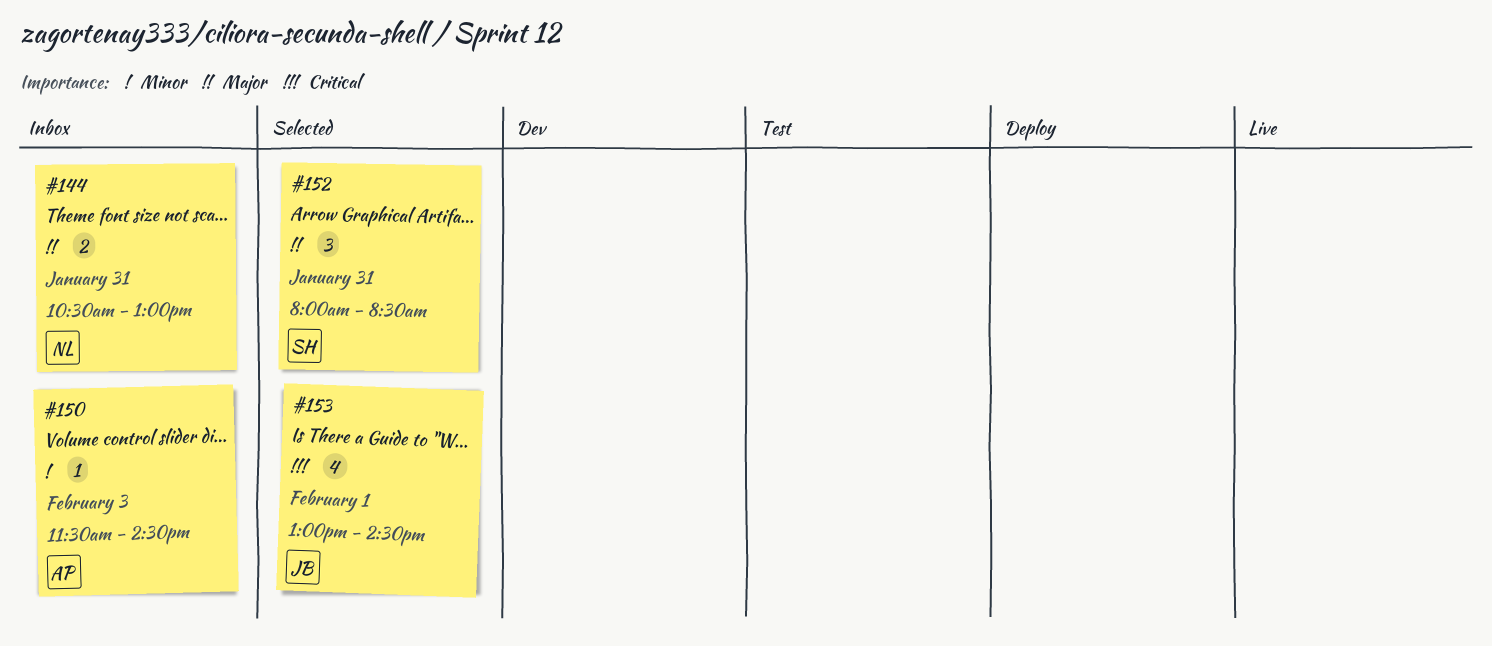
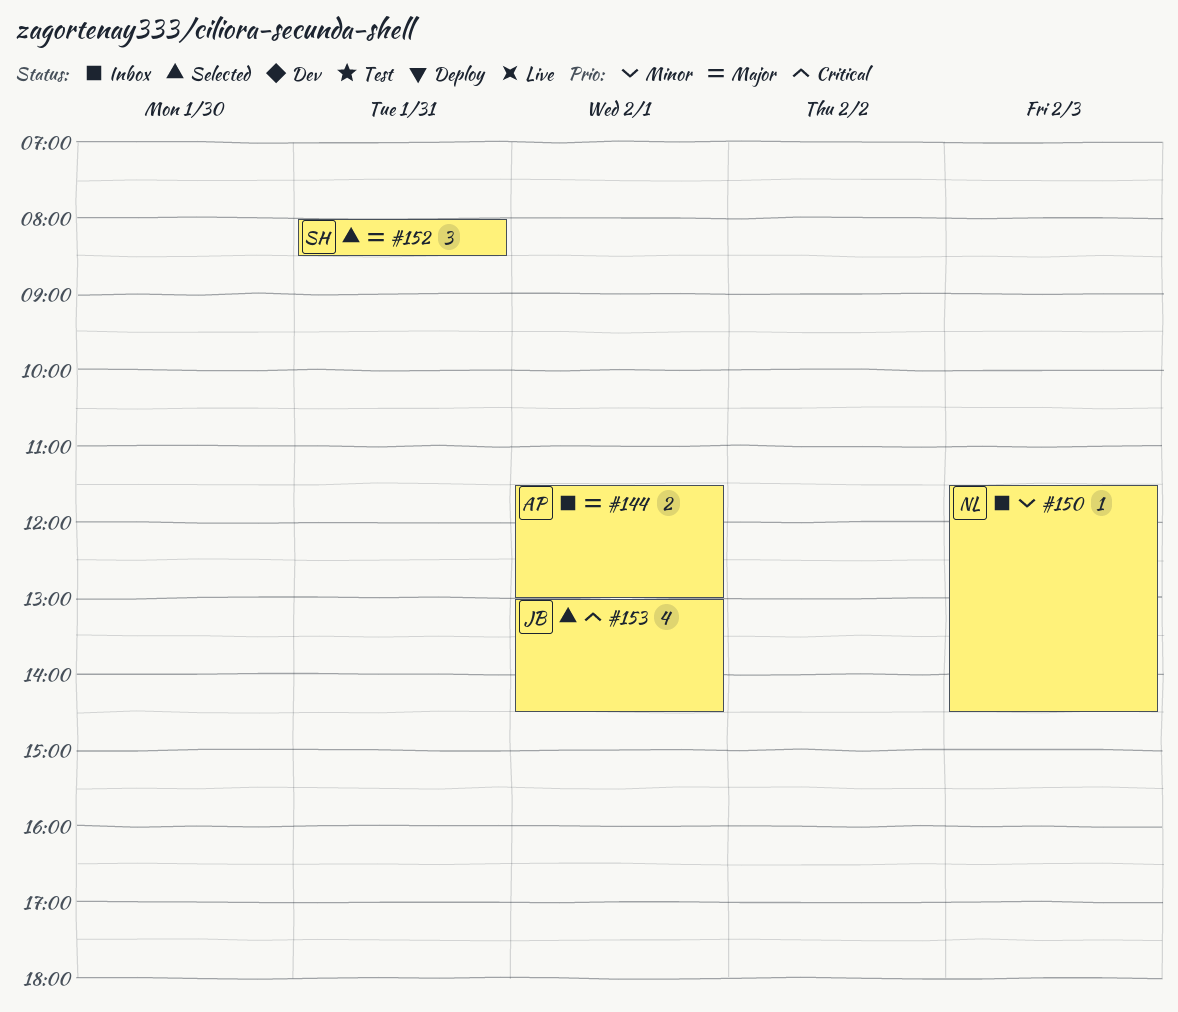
#144, owner: NL -> AP
#144, day: Jan 31 -> Feb 1
#144, begins: 10:30 -> 11:30
#150, owner: AP -> NL

